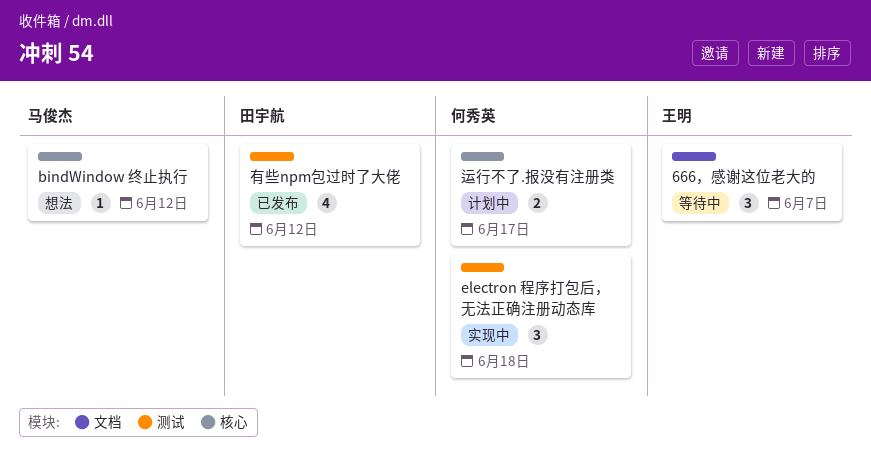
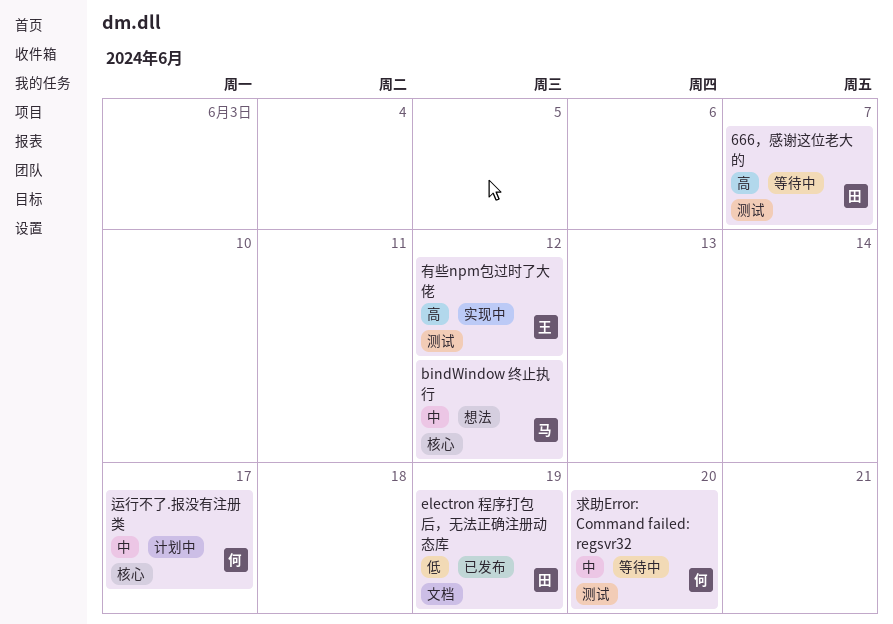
666，感谢这位老大的, owner: 王明 -> 田宇航
666，感谢这位老大的, label: 文档 -> 测试
electron 程序打包后，无法正确注册动态库, status: 实现中 -> 已发布
electron 程序打包后，无法正确注册动态库, owner: 何秀英 -> 田宇航
electron 程序打包后，无法正确注册动态库, label: 测试 -> 文档
electron 程序打包后，无法正确注册动态库, due: Jun 18 -> Jun 19
有些npm包过时了大佬, status: 已发布 -> 实现中
有些npm包过时了大佬, owner: 田宇航 -> 王明
求助Error: Command failed: regsvr32: none -> present

